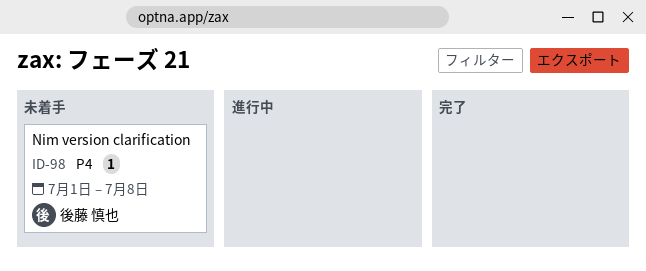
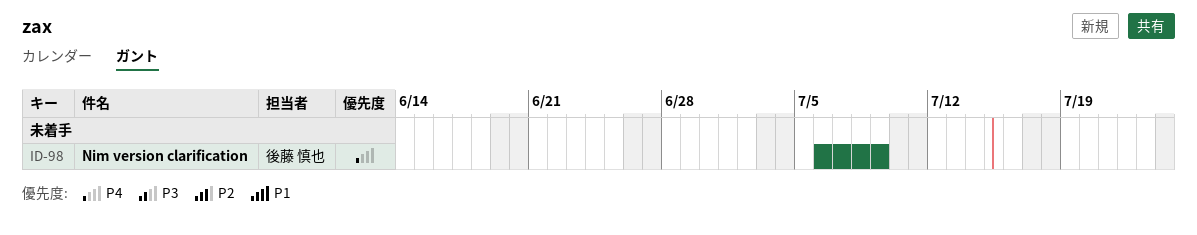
ID-98, start: Jul 1 -> Jul 6
ID-98, due: Jul 8 -> Jul 9

